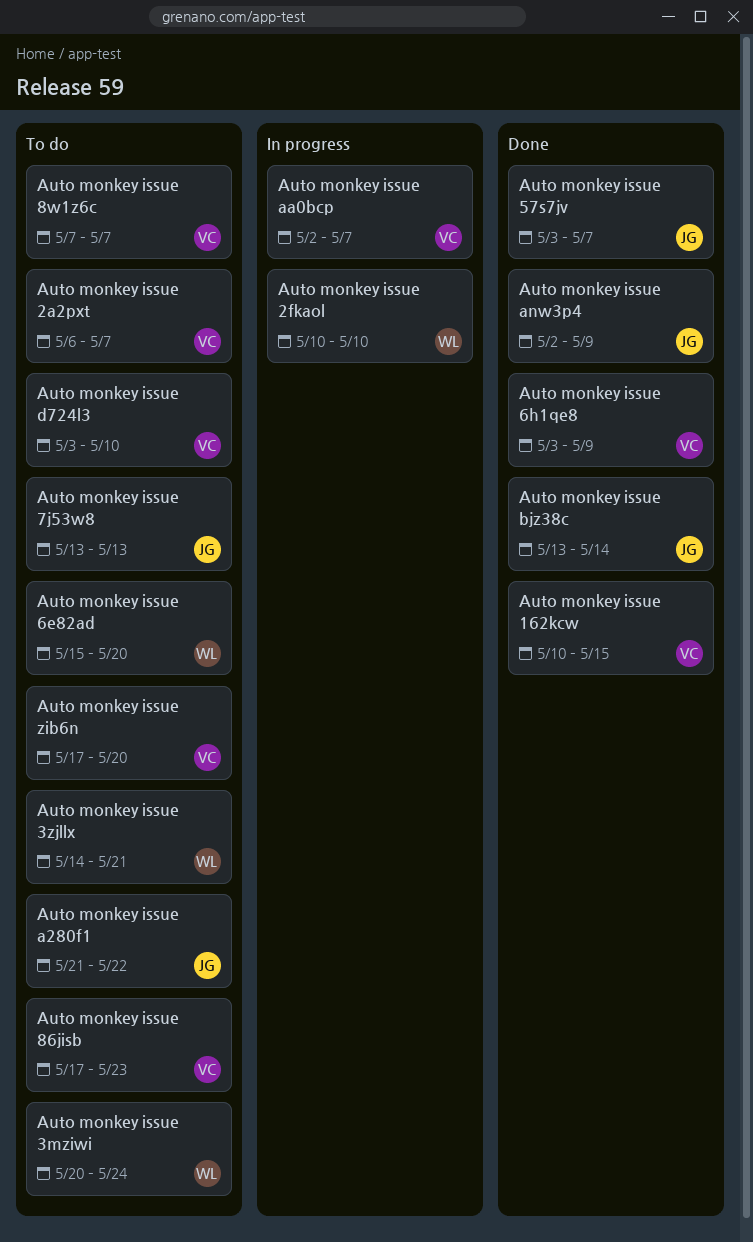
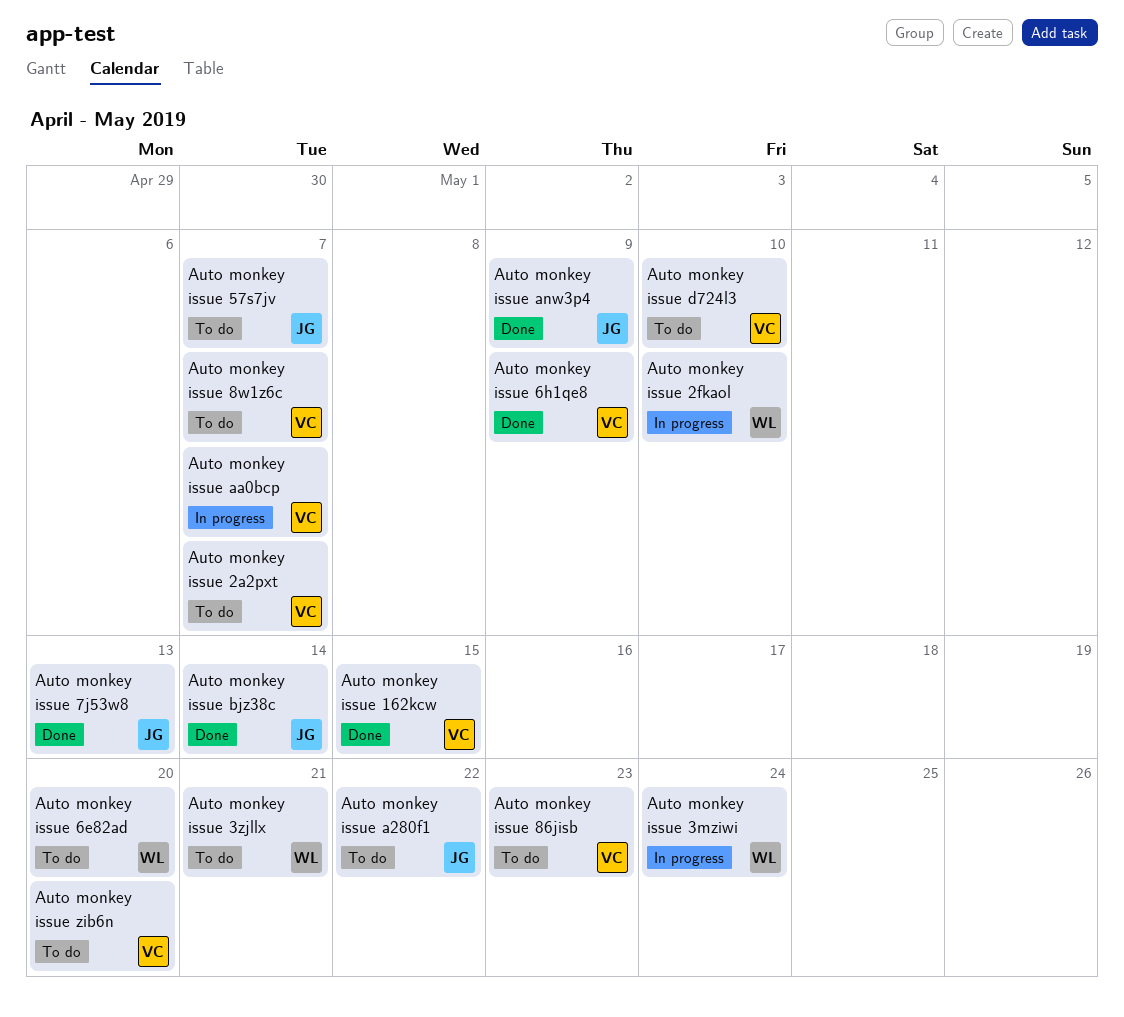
Auto monkey issue 3mziwi, status: To do -> In progress
Auto monkey issue 57s7jv, status: Done -> To do
Auto monkey issue 7j53w8, status: To do -> Done

